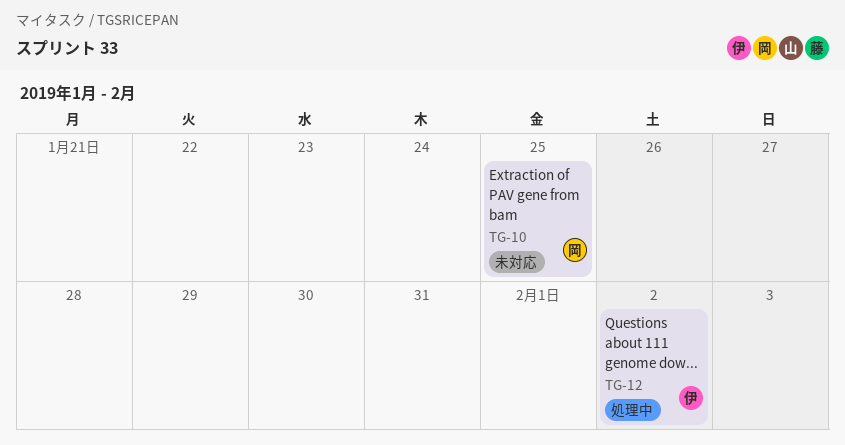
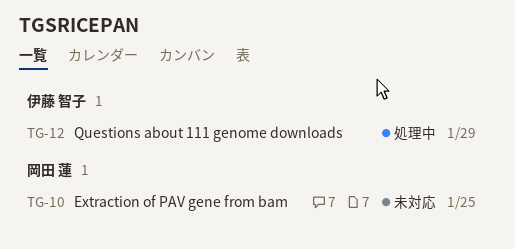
TG-12, due: Feb 2 -> Jan 29

